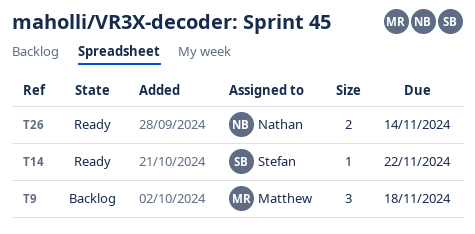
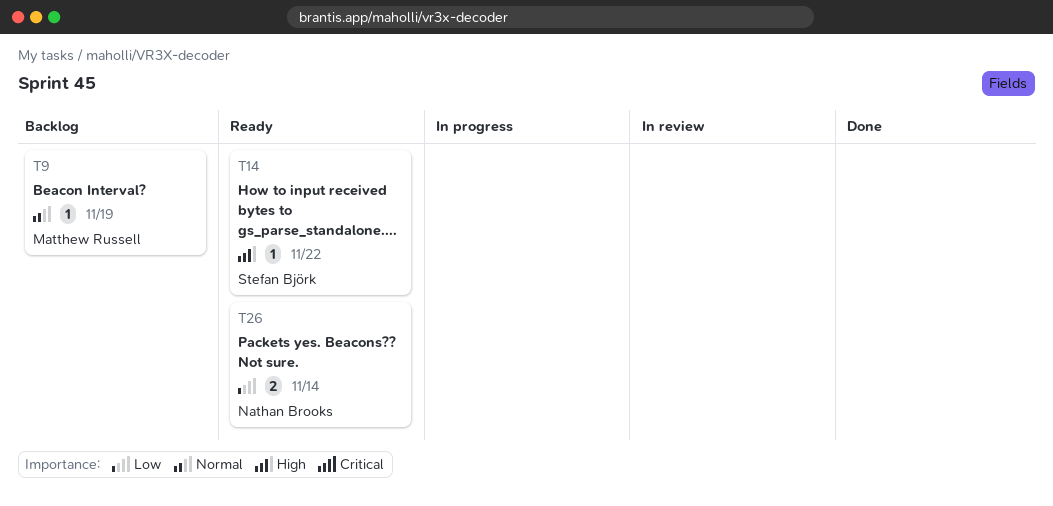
T9, estimate: 3 -> 1
T9, due: Nov 18 -> Nov 19

